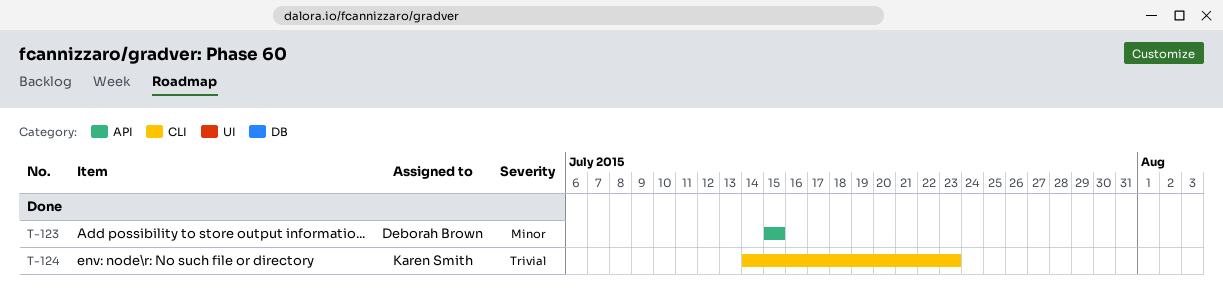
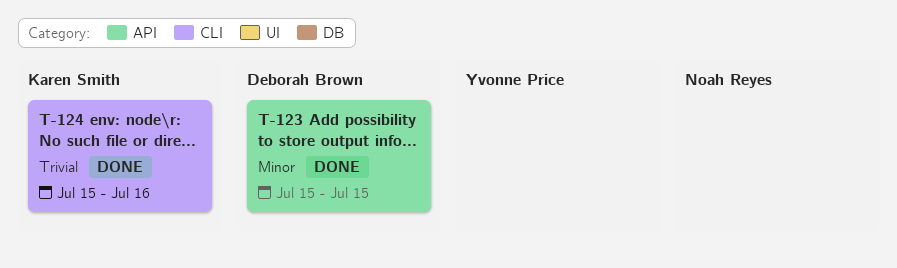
T-124, start: Jul 14 -> Jul 15
T-124, due: Jul 23 -> Jul 16

